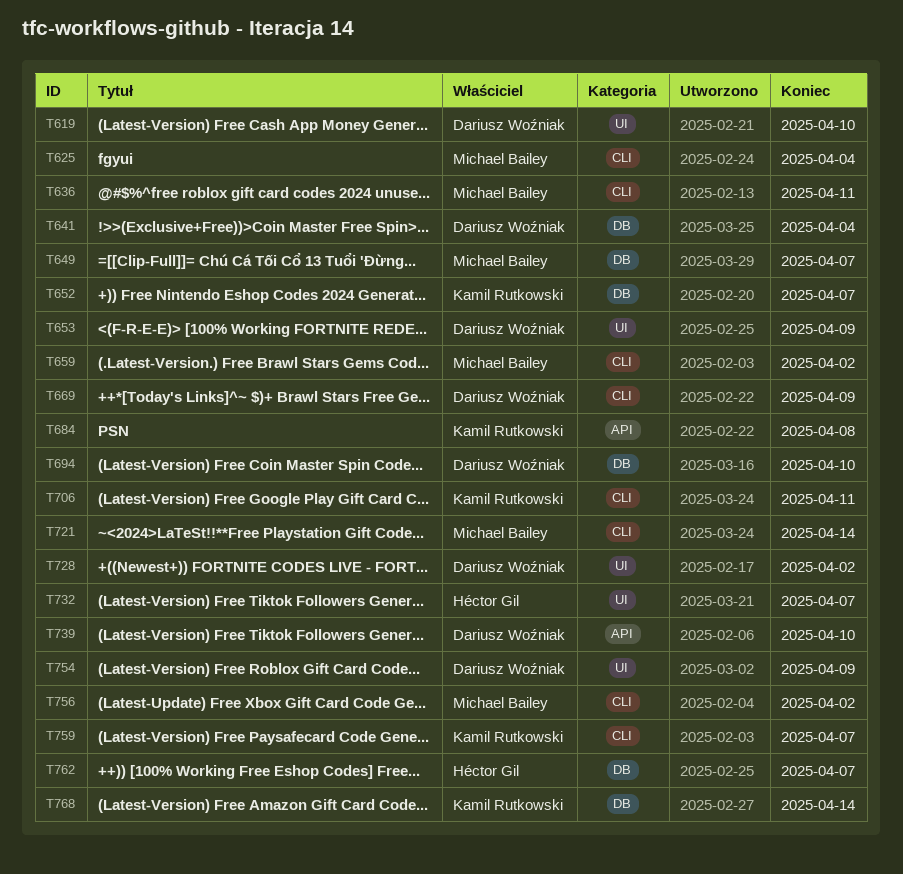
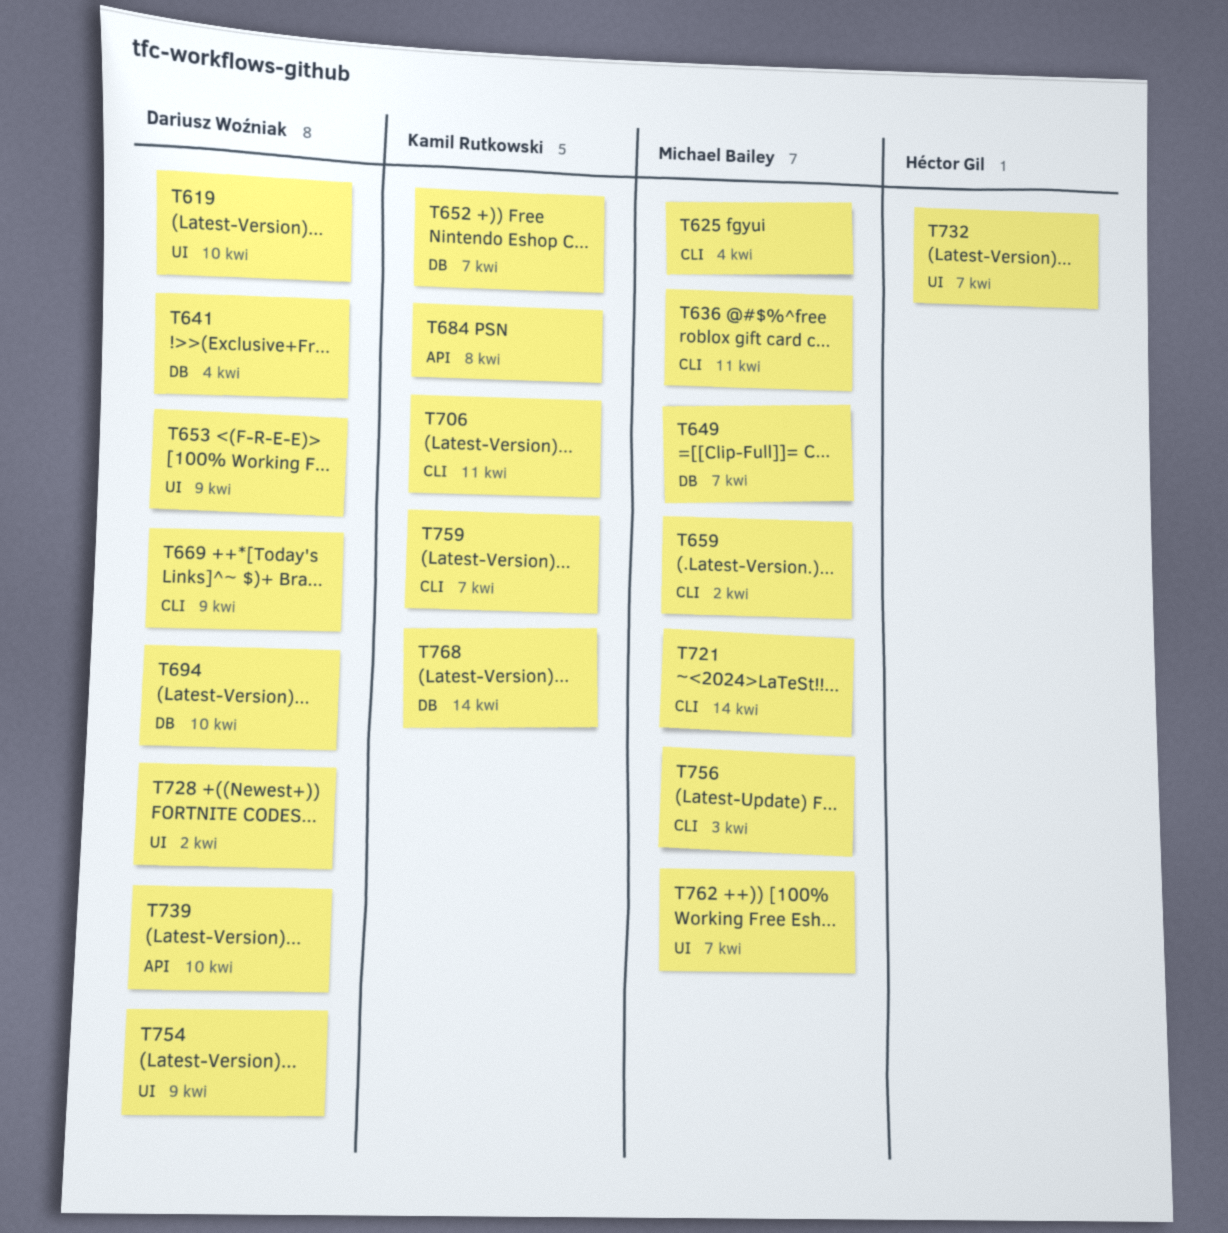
T756, due: Apr 2 -> Apr 3
T762, owner: Héctor Gil -> Michael Bailey
T762, label: DB -> UI

